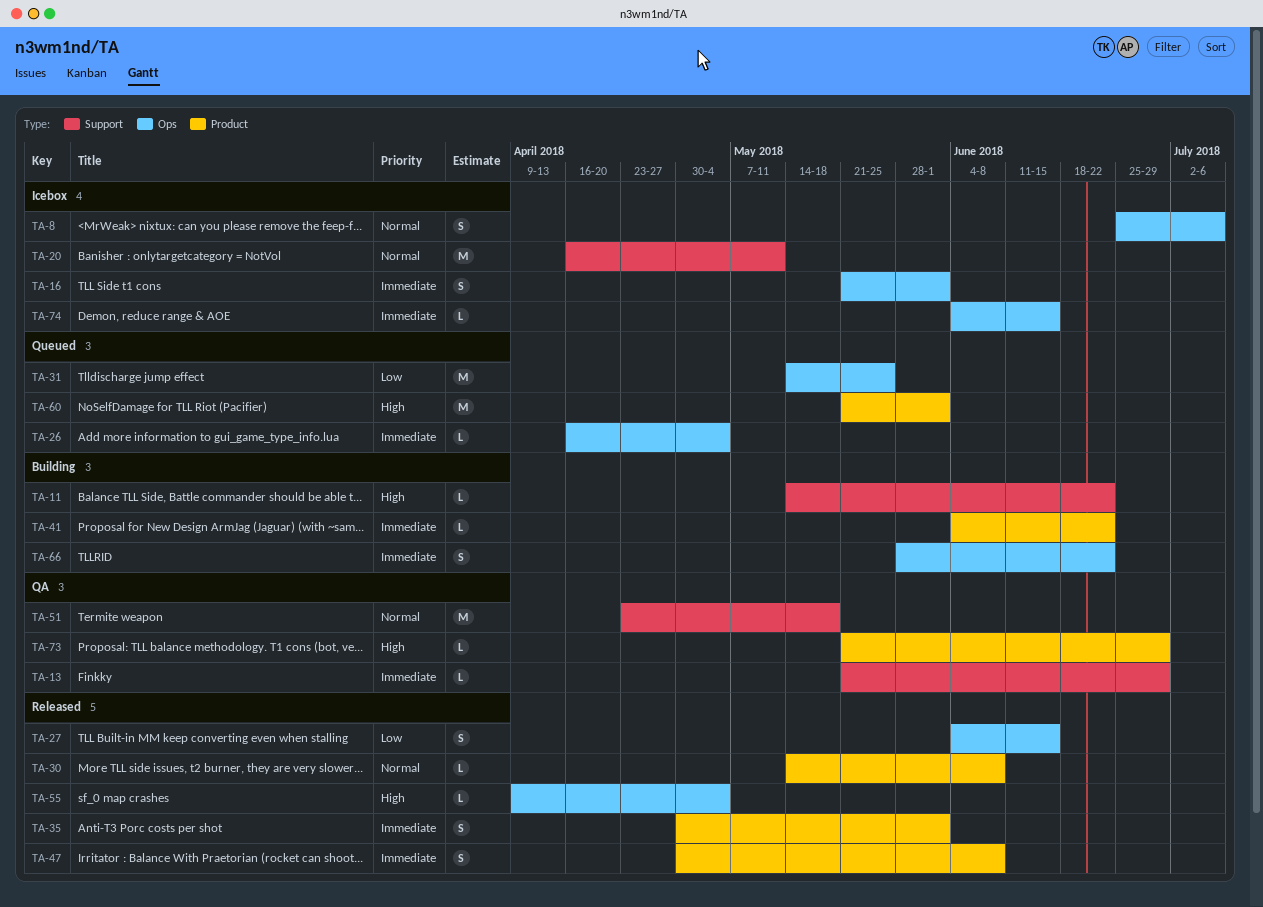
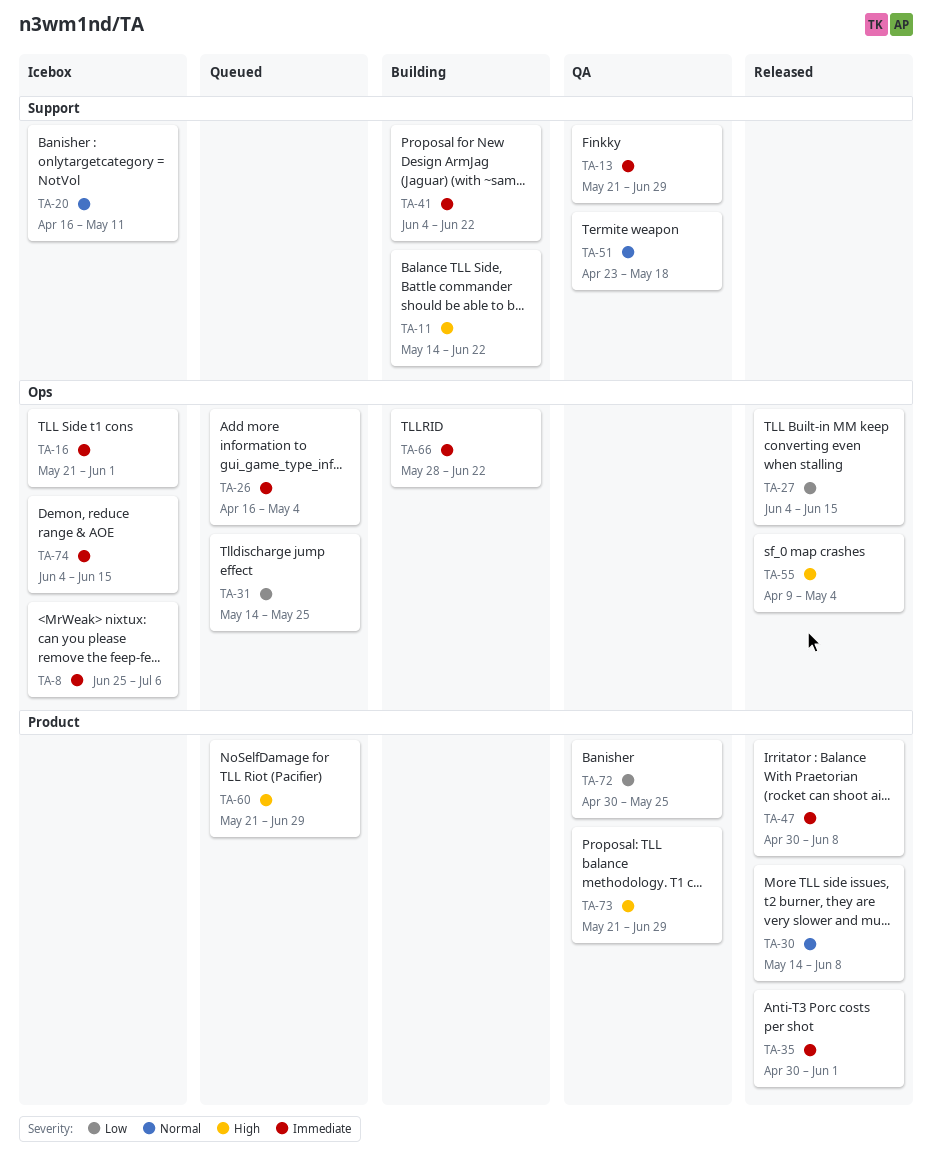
TA-8, priority: Normal -> Immediate
TA-41, label: Product -> Support
TA-60, due: Jun 1 -> Jun 29
TA-72: none -> present

